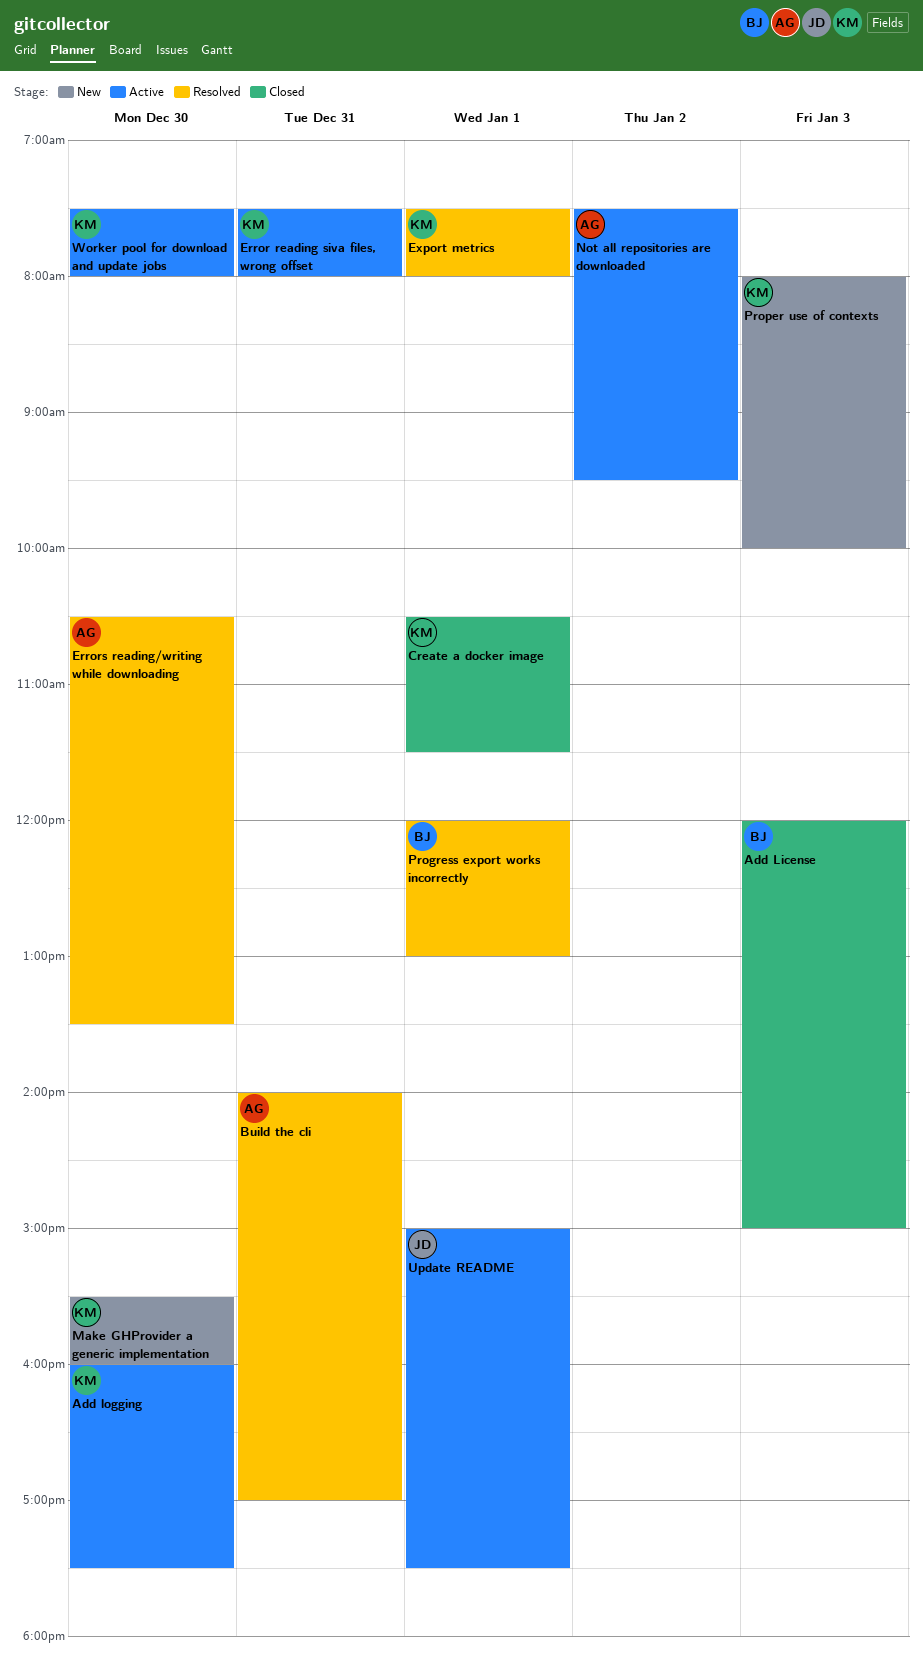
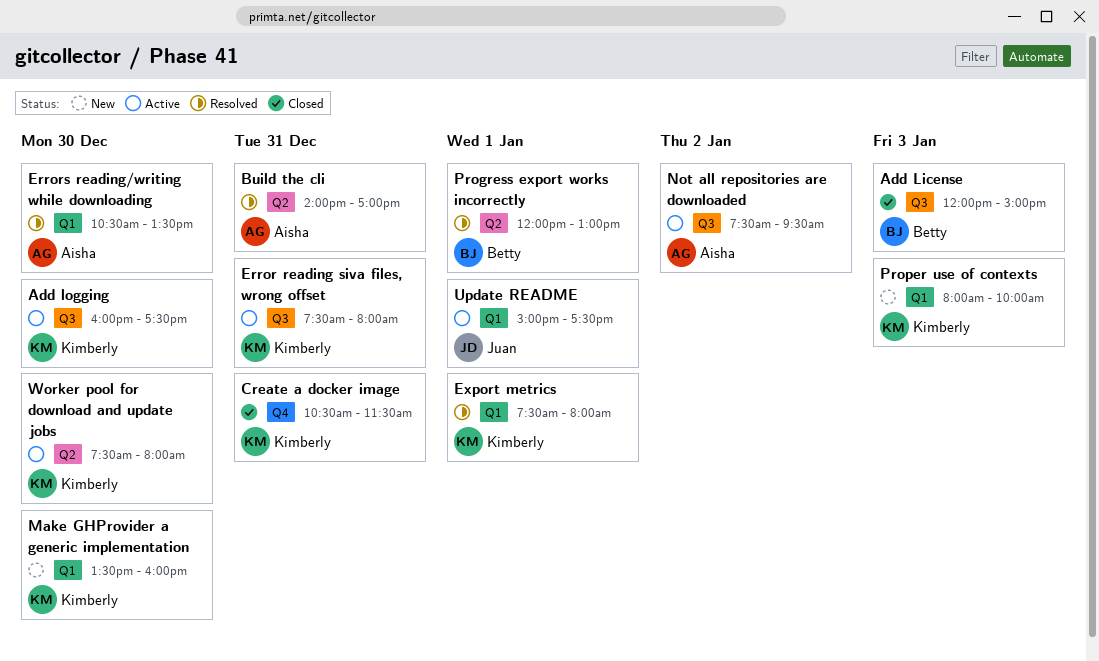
Create a docker image, day: Jan 1 -> Dec 31
Make GHProvider a generic implementation, begins: 15:30 -> 13:30

